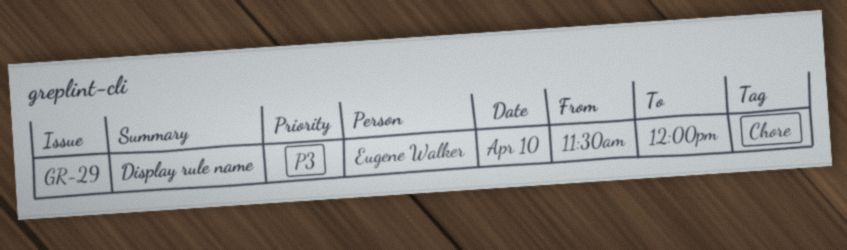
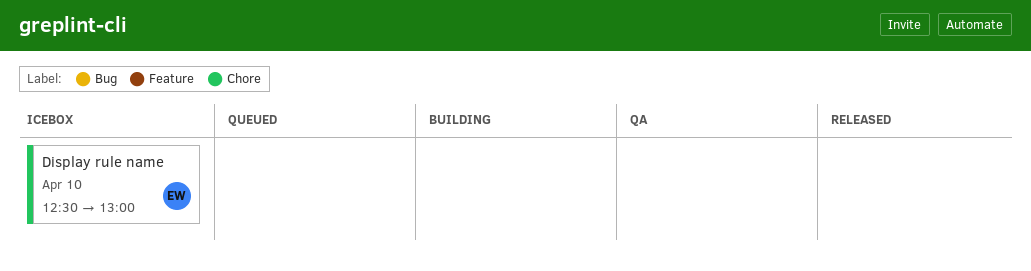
Display rule name, begins: 11:30 -> 12:30
Display rule name, ends: 12:00 -> 13:00

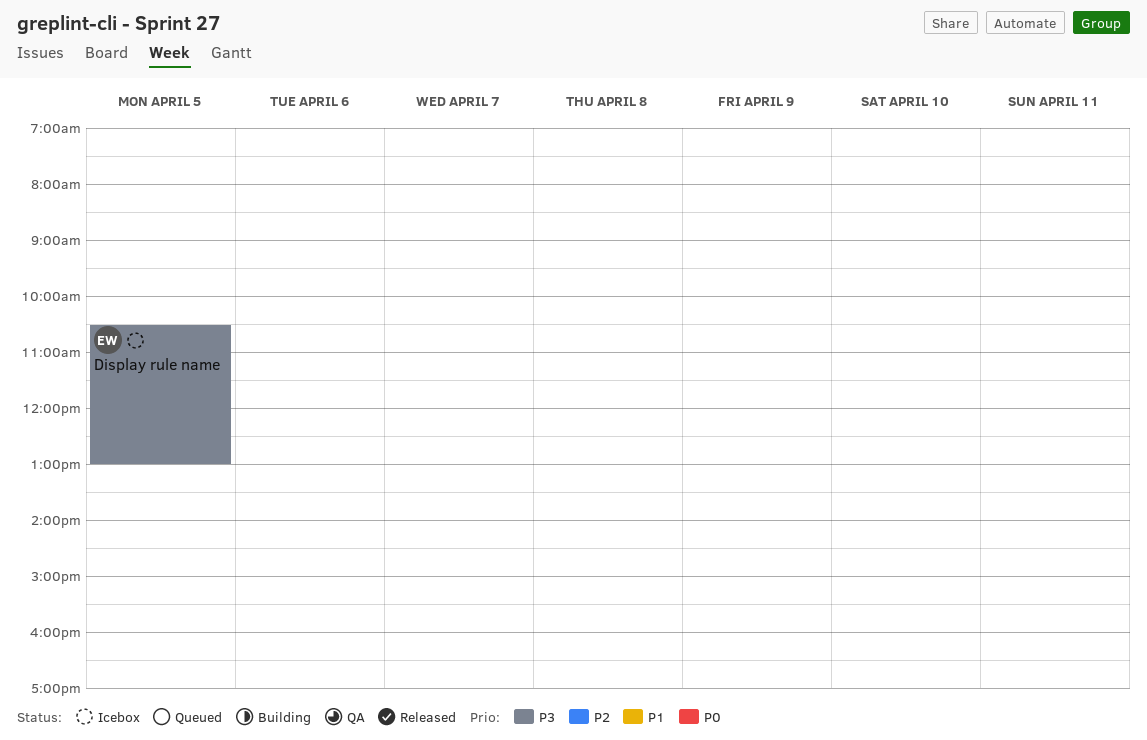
Display rule name, day: Apr 10 -> Apr 5
Display rule name, begins: 12:30 -> 10:30

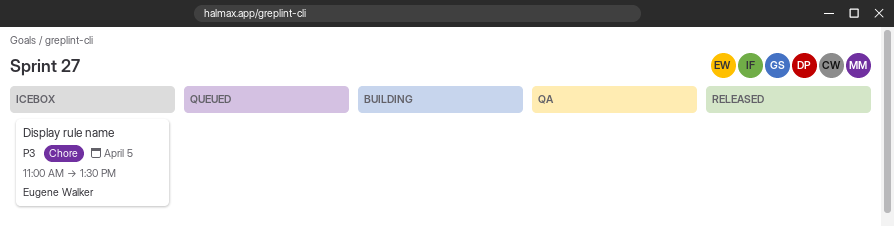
Display rule name, begins: 10:30 -> 11:00
Display rule name, ends: 13:00 -> 13:30

